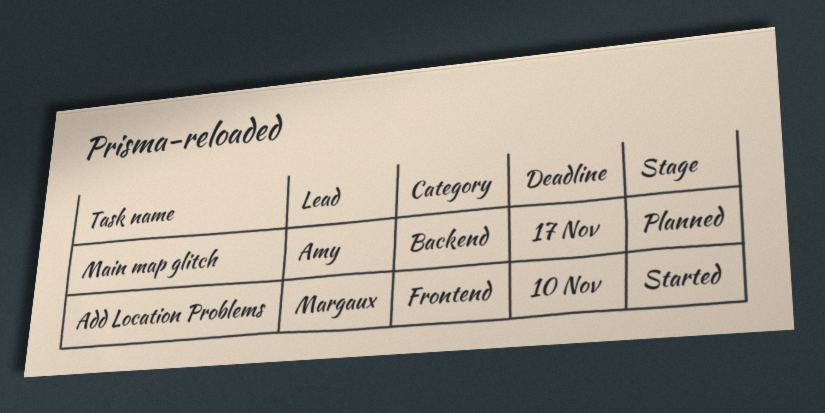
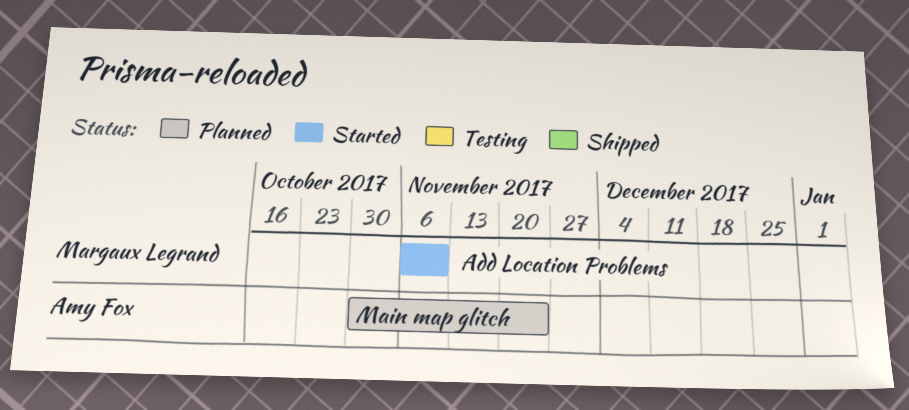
Main map glitch, due: Nov 17 -> Nov 24

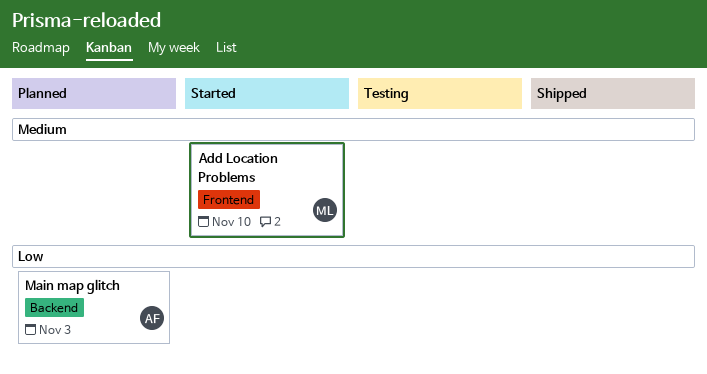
Main map glitch, due: Nov 24 -> Nov 3

